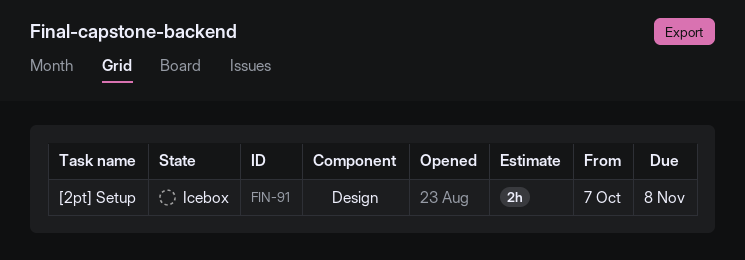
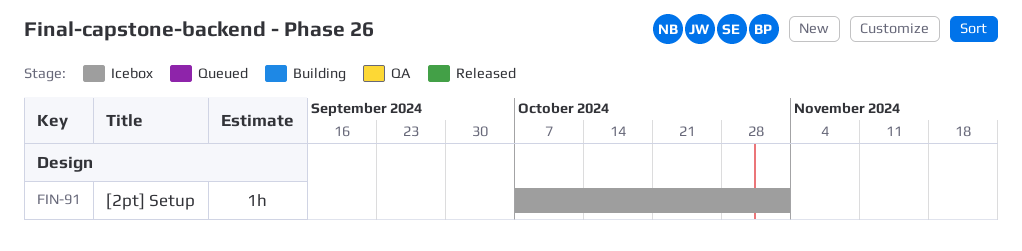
FIN-91, estimate: 2h -> 1h
FIN-91, due: Nov 8 -> Nov 1

